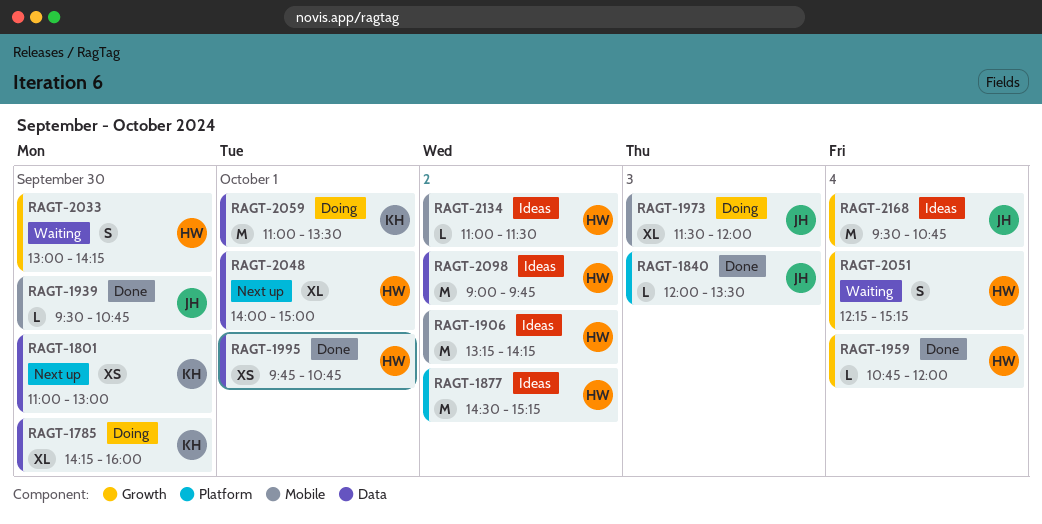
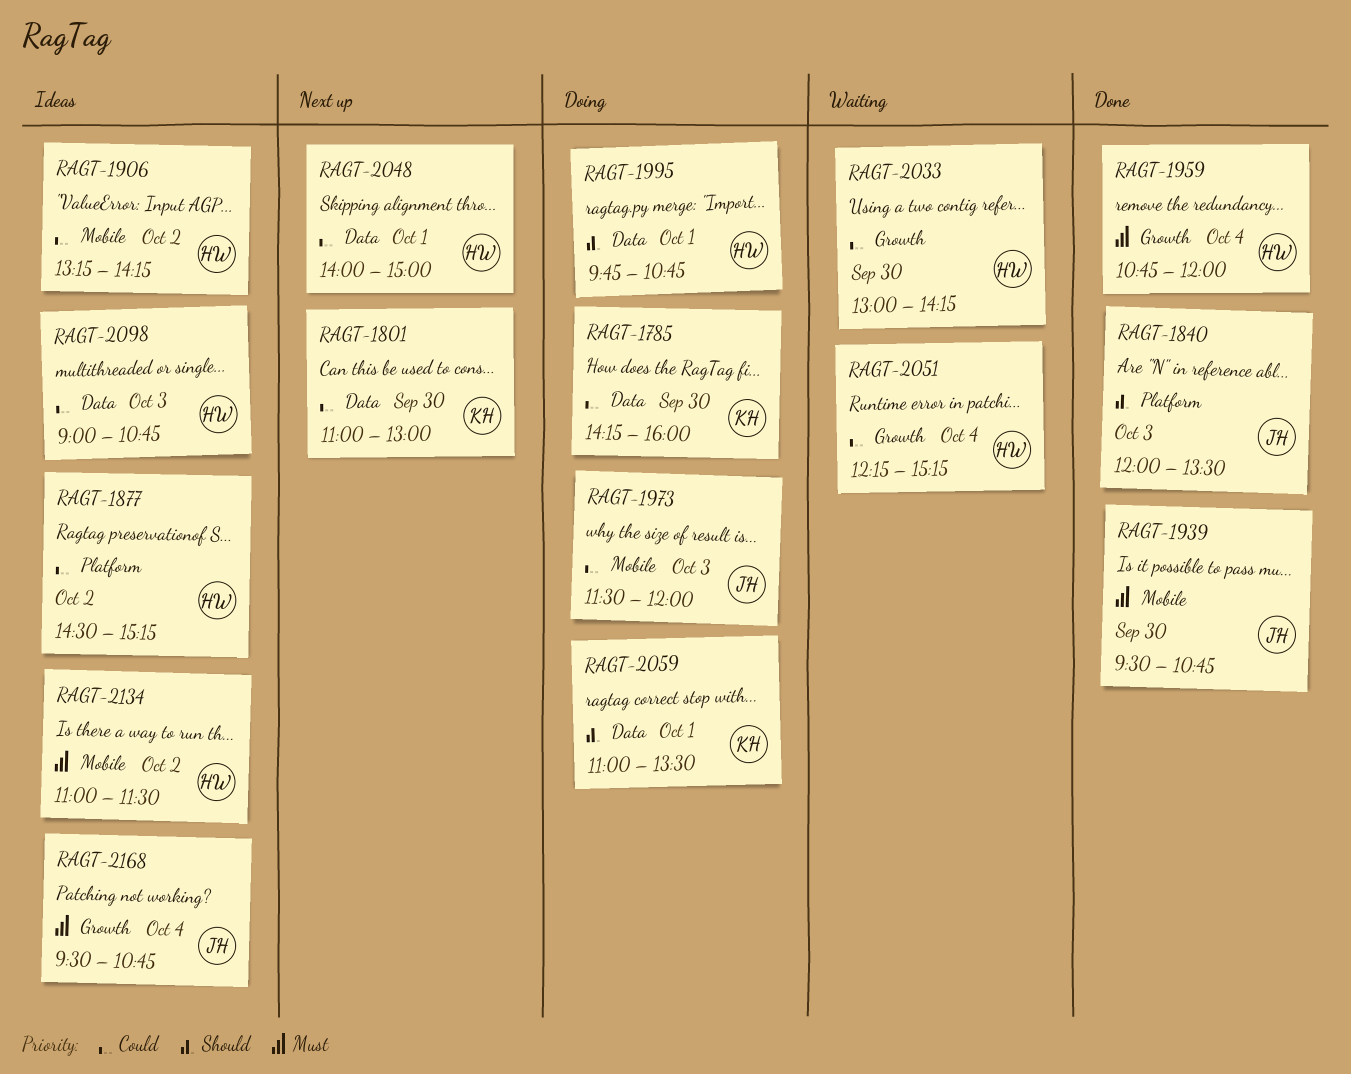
RAGT-1995, status: Done -> Doing
RAGT-2098, day: Oct 2 -> Oct 3
RAGT-2098, ends: 09:45 -> 10:45

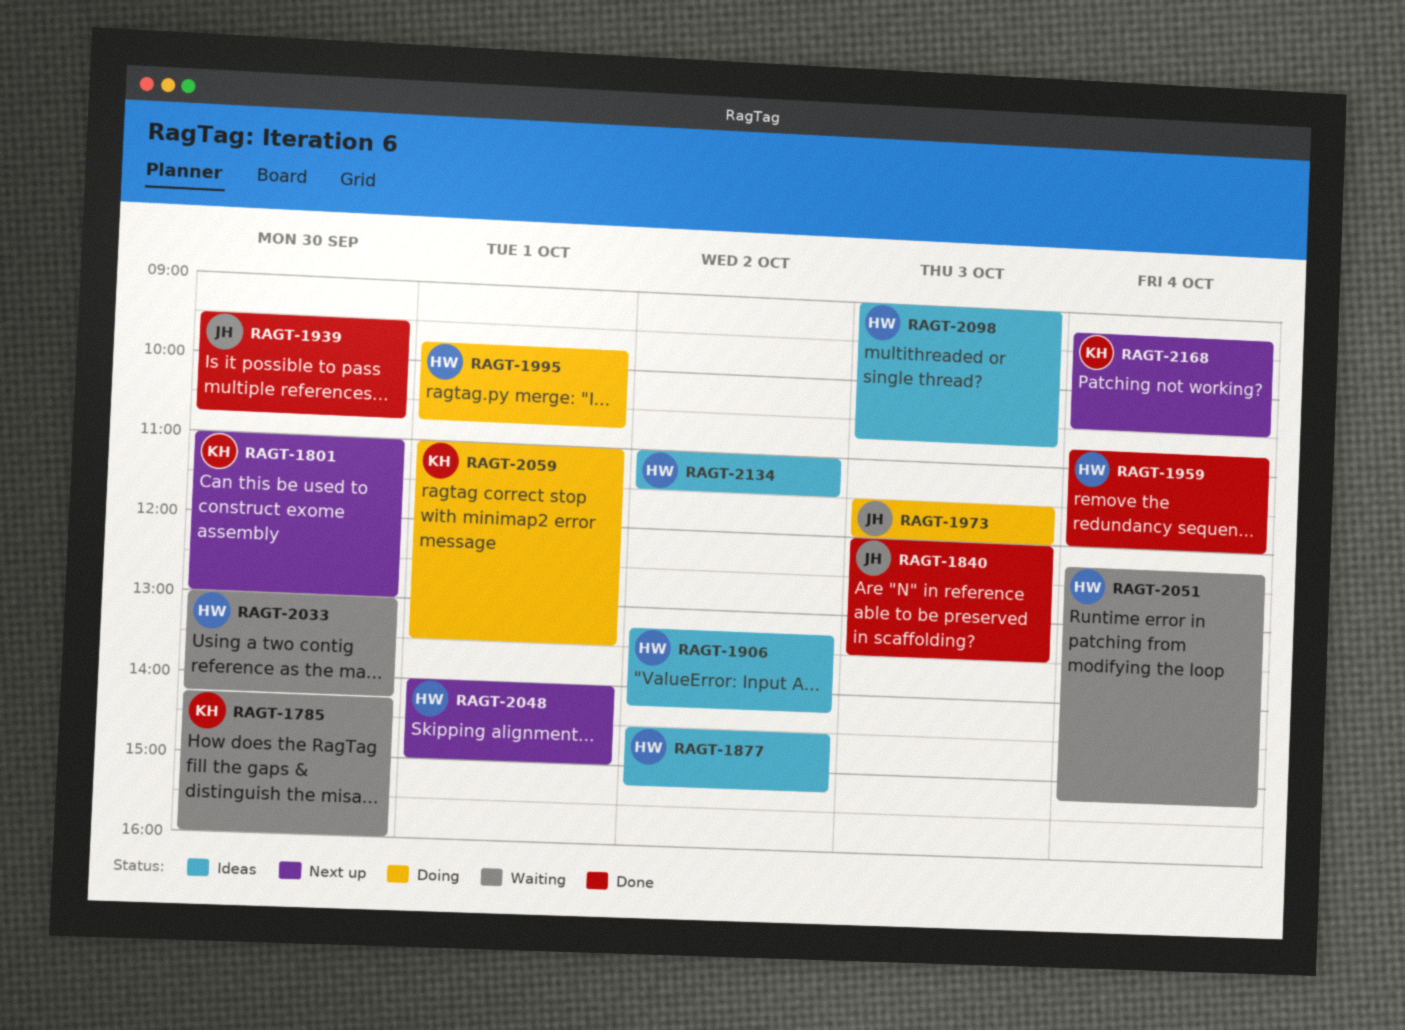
RAGT-1785, status: Doing -> Waiting
RAGT-2168, status: Ideas -> Next up
RAGT-2168, owner: JH -> KH
RAGT-2168, begins: 09:30 -> 09:15
RAGT-2168, ends: 10:45 -> 10:30

